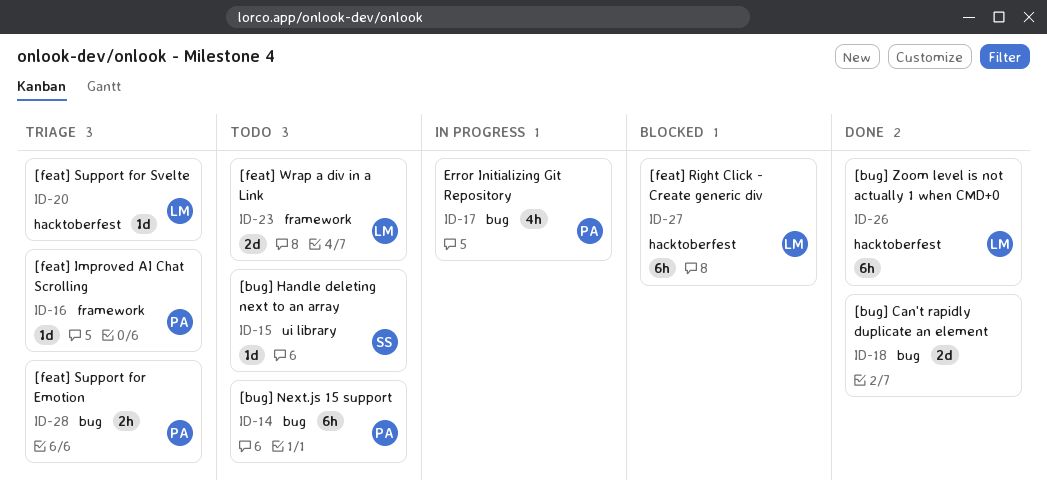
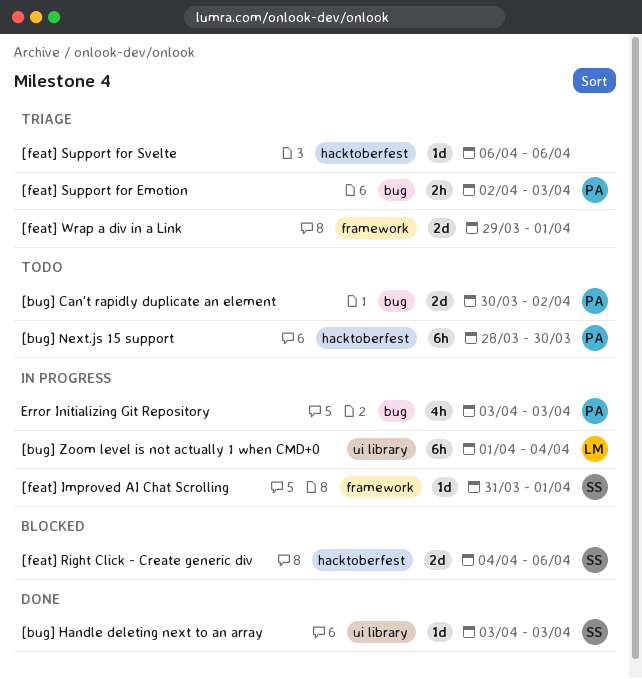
[bug] Can't rapidly duplicate an element, status: Done -> Todo
[bug] Can't rapidly duplicate an element, owner: none -> PA
[bug] Handle deleting next to an array, status: Todo -> Done
[bug] Next.js 15 support, label: bug -> hacktoberfest
[bug] Zoom level is not actually 1 when CMD+0, status: Done -> In progress
[bug] Zoom level is not actually 1 when CMD+0, label: hacktoberfest -> ui library
[feat] Improved AI Chat Scrolling, status: Triage -> In progress
[feat] Improved AI Chat Scrolling, owner: PA -> SS
[feat] Right Click - Create generic div, owner: LM -> SS
[feat] Right Click - Create generic div, estimate: 6h -> 2d
[feat] Support for Svelte, owner: LM -> none
[feat] Wrap a div in a Link, status: Todo -> Triage
[feat] Wrap a div in a Link, owner: LM -> none

